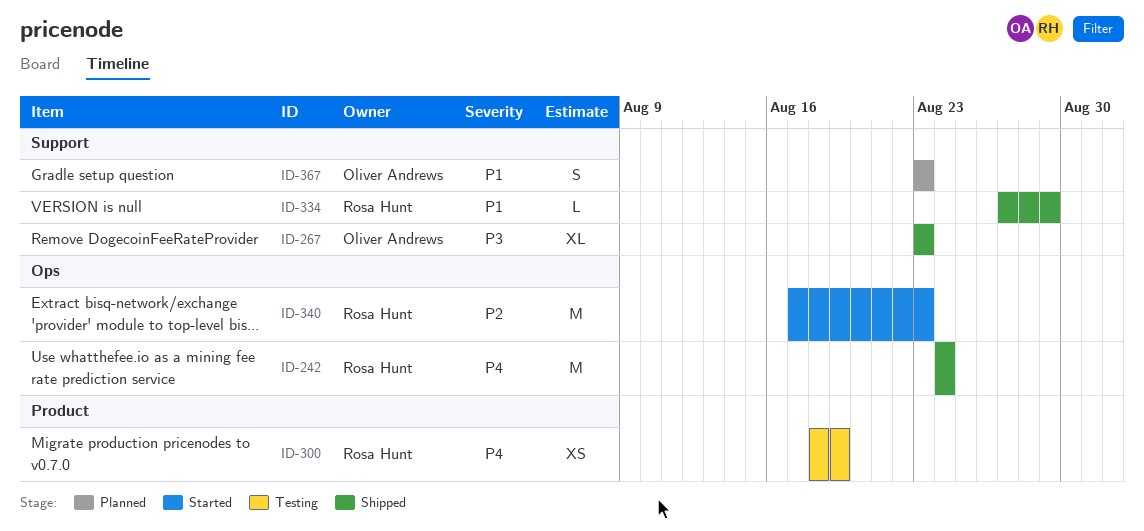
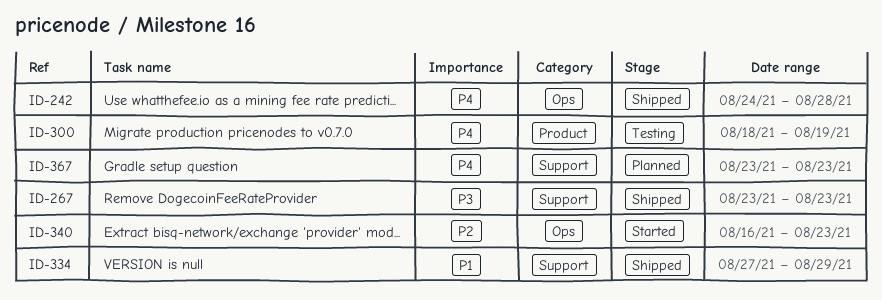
ID-242, due: Aug 24 -> Aug 28
ID-340, start: Aug 17 -> Aug 16
ID-367, priority: P1 -> P4

